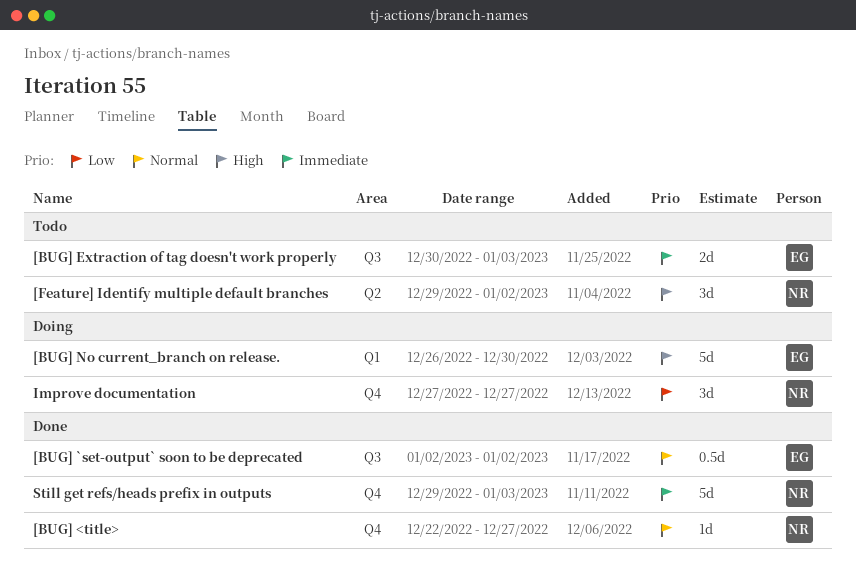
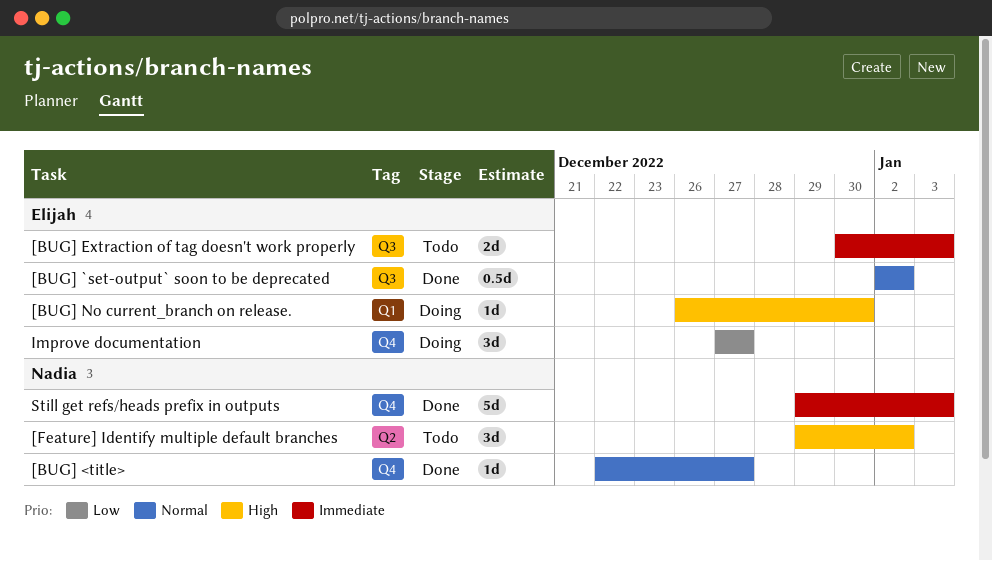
[BUG] No current_branch on release., estimate: 5d -> 1d
Improve documentation, owner: Nadia -> Elijah

